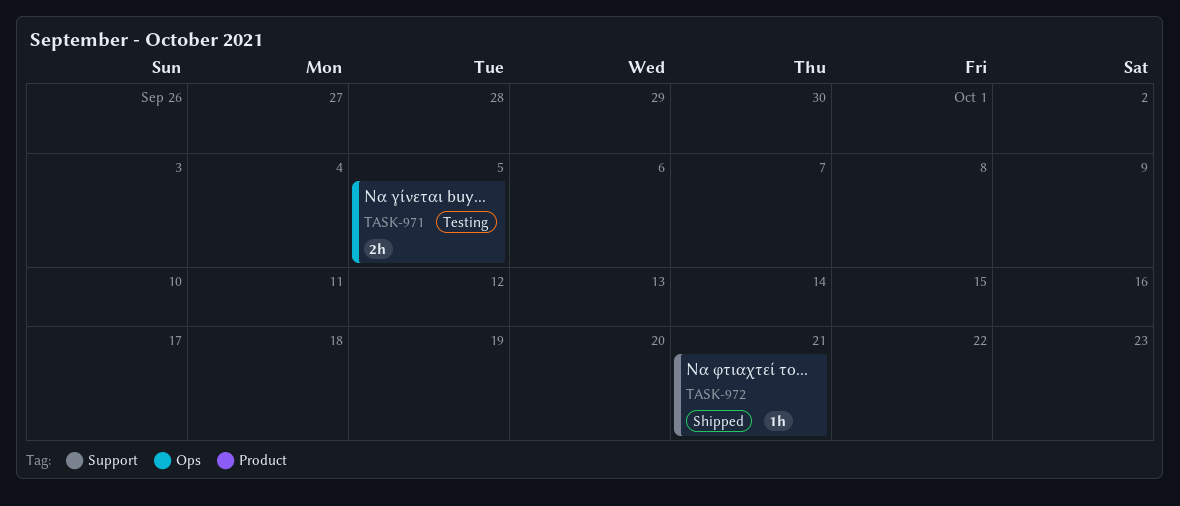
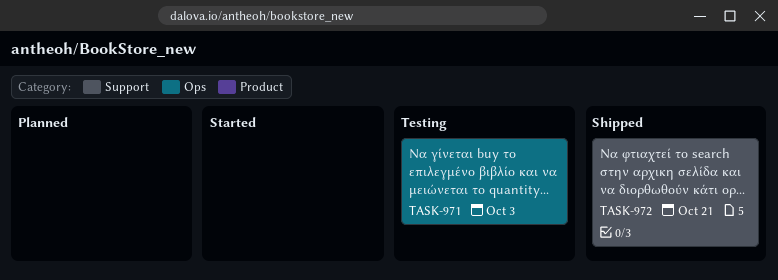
TASK-971, due: Oct 5 -> Oct 3

